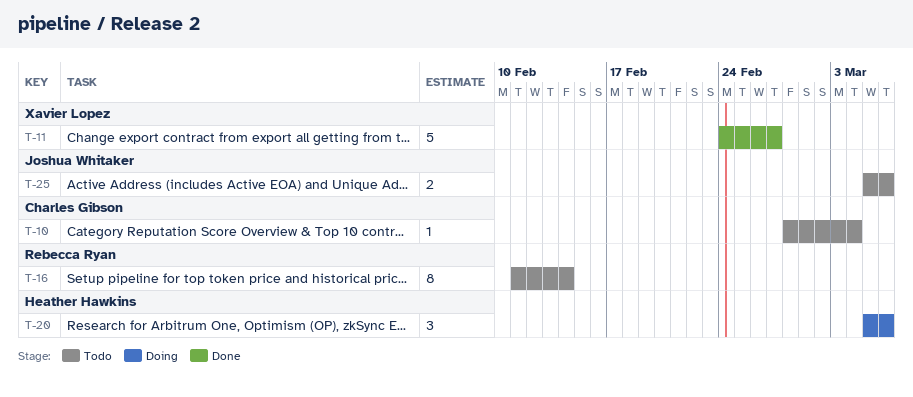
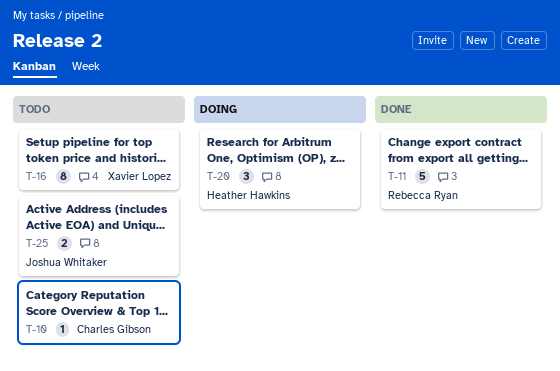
T-11, owner: Xavier Lopez -> Rebecca Ryan
T-16, owner: Rebecca Ryan -> Xavier Lopez

